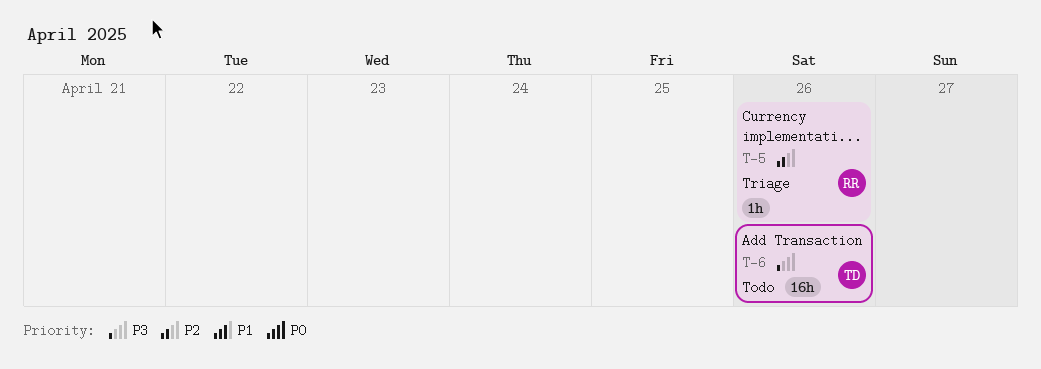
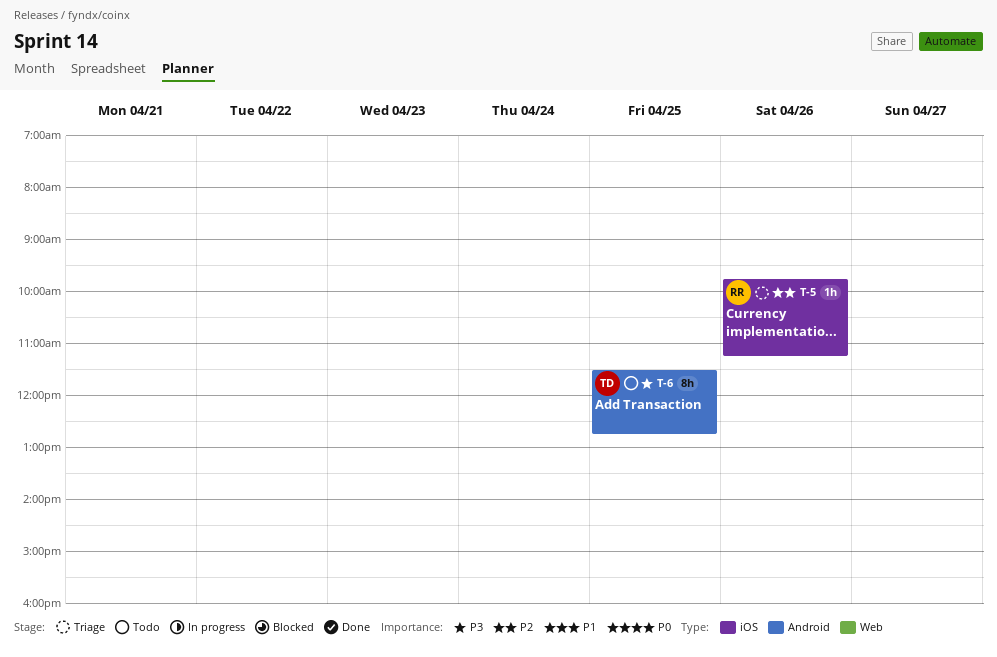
T-6, estimate: 16h -> 8h
T-6, day: Apr 26 -> Apr 25

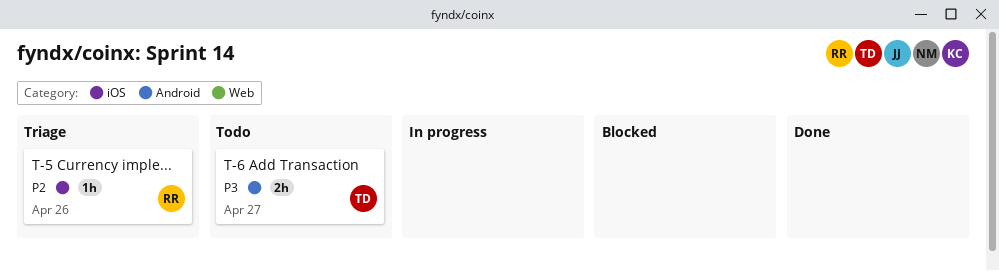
T-6, estimate: 8h -> 2h
T-6, day: Apr 25 -> Apr 27

